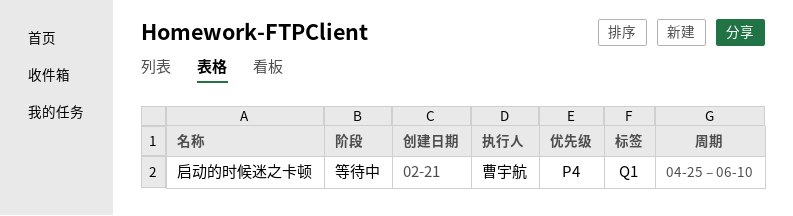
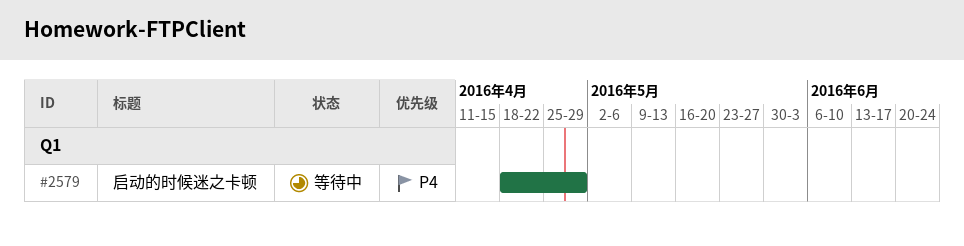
启动的时候迷之卡顿, start: Apr 25 -> Apr 18
启动的时候迷之卡顿, due: Jun 10 -> Apr 29

